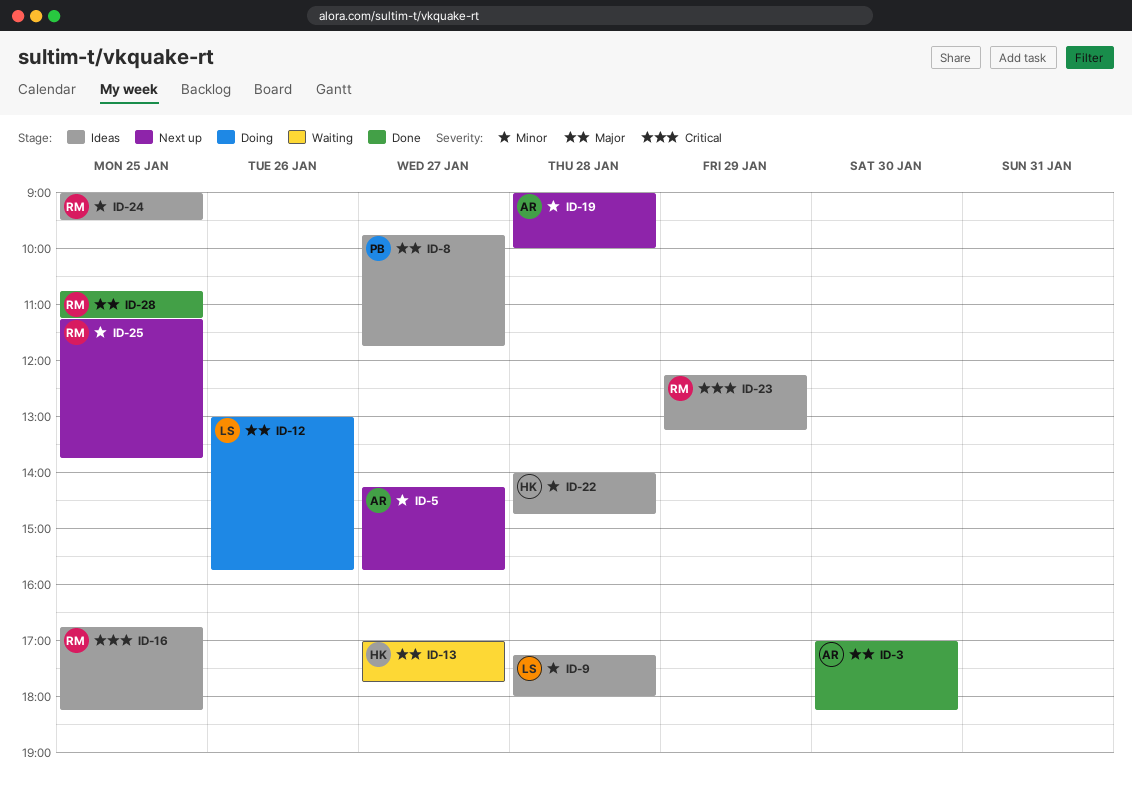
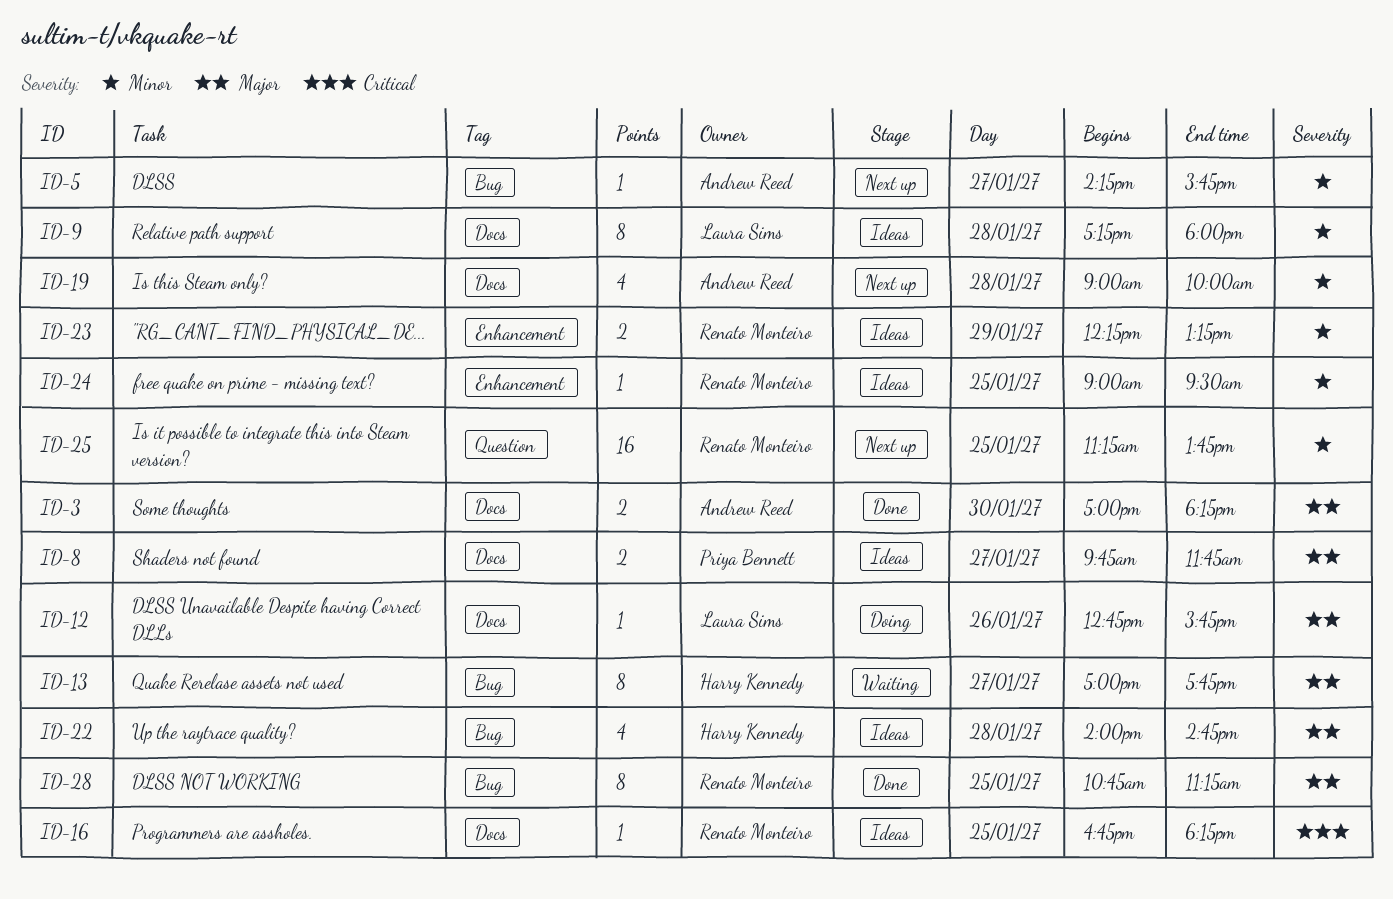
ID-12, begins: 13:00 -> 12:45
ID-22, priority: Minor -> Major
ID-23, priority: Critical -> Minor

